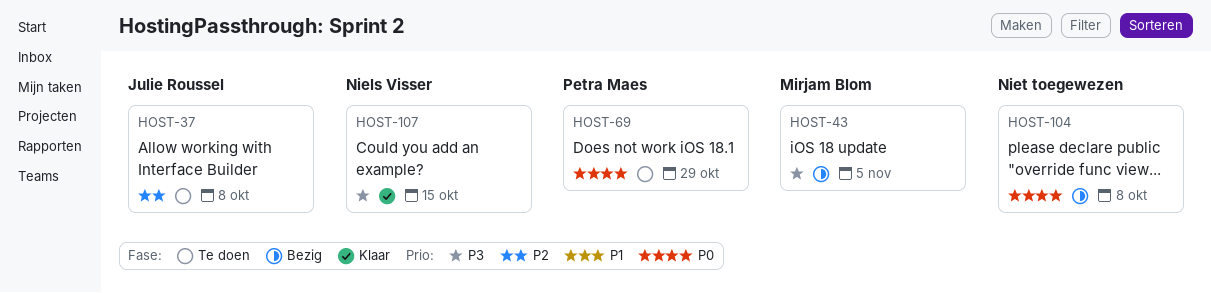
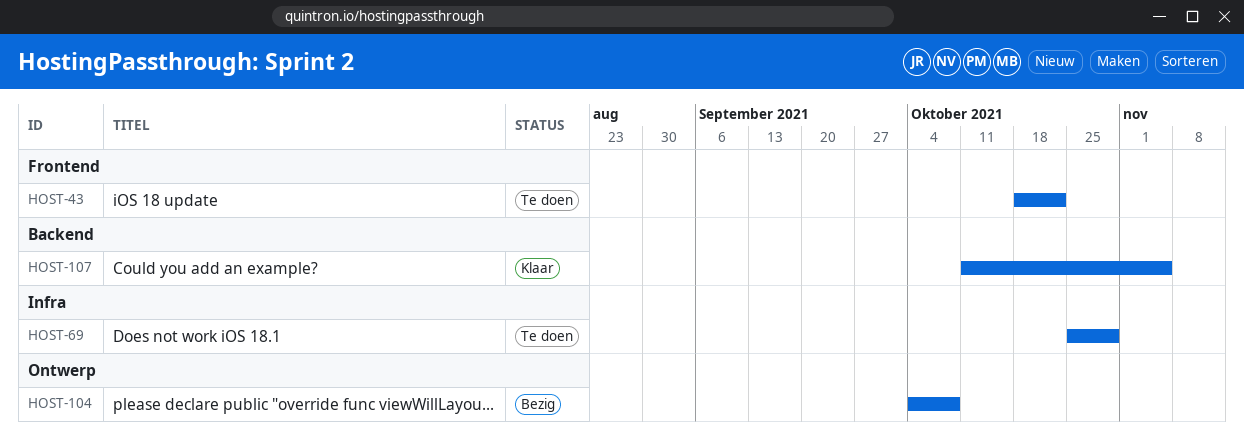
HOST-37: present -> none
HOST-43, status: Bezig -> Te doen
HOST-43, due: Nov 5 -> Oct 22
HOST-107, due: Oct 15 -> Nov 5

